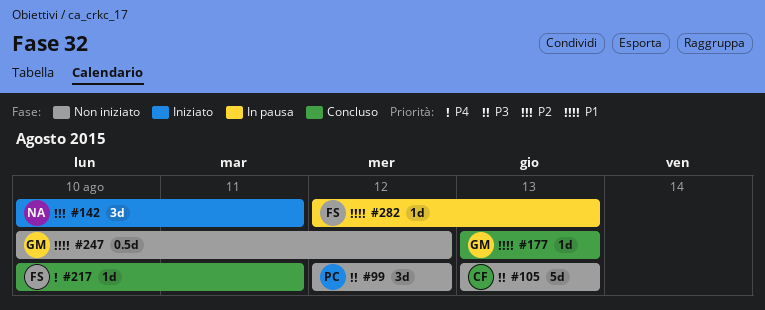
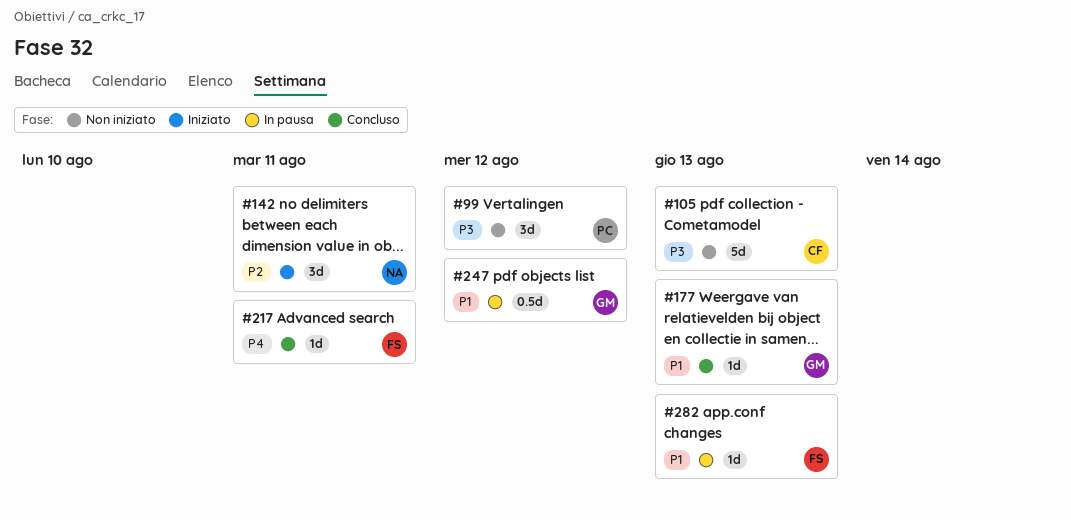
#247, status: Non iniziato -> In pausa

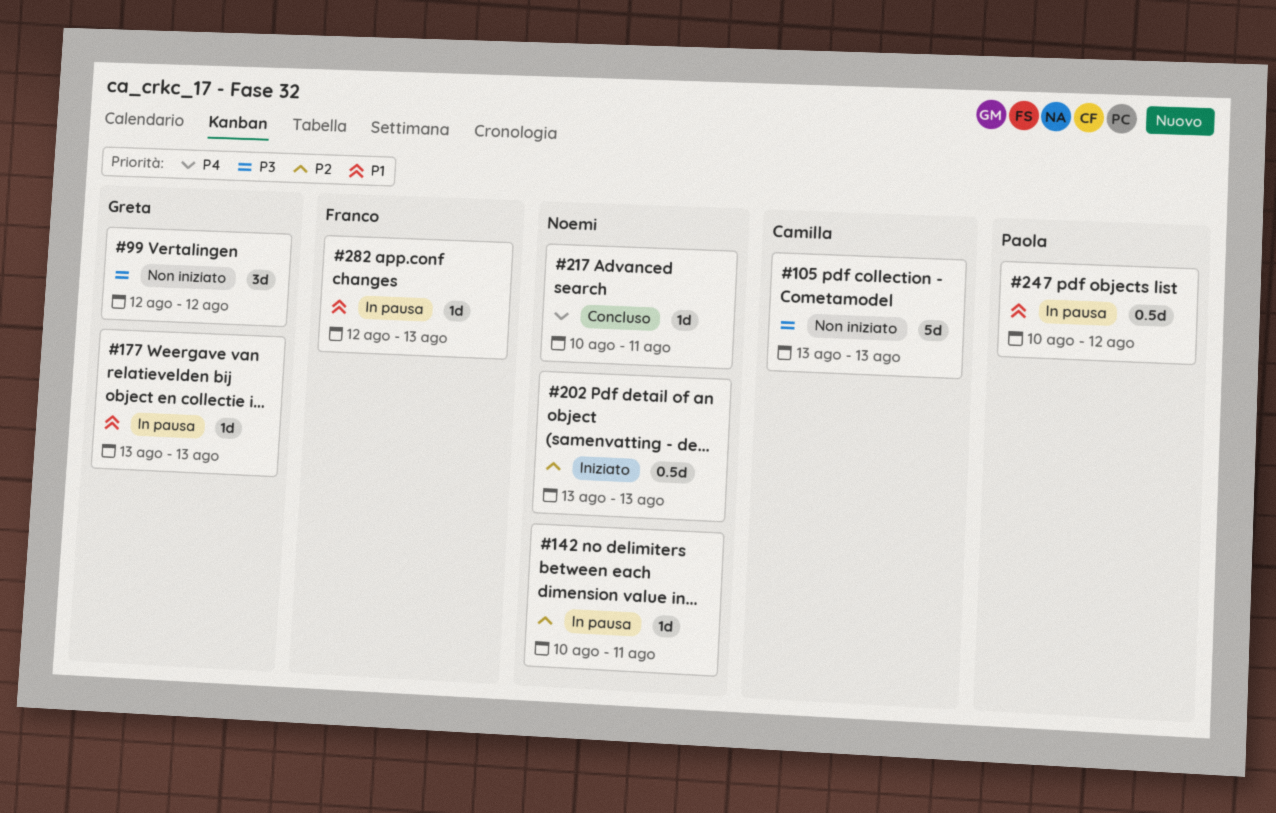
#99, owner: Paola -> Greta
#142, status: Iniziato -> In pausa
#142, estimate: 3d -> 1d
#177, status: Concluso -> In pausa
#202: none -> present
#217, owner: Franco -> Noemi
#247, owner: Greta -> Paola

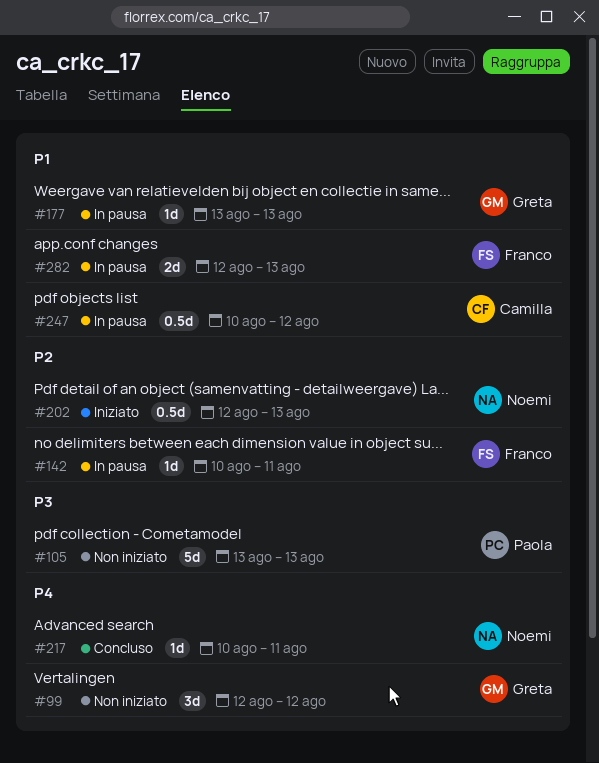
#99, priority: P3 -> P4
#105, owner: Camilla -> Paola
#142, owner: Noemi -> Franco
#202, start: Aug 13 -> Aug 12
#247, owner: Paola -> Camilla
#282, estimate: 1d -> 2d

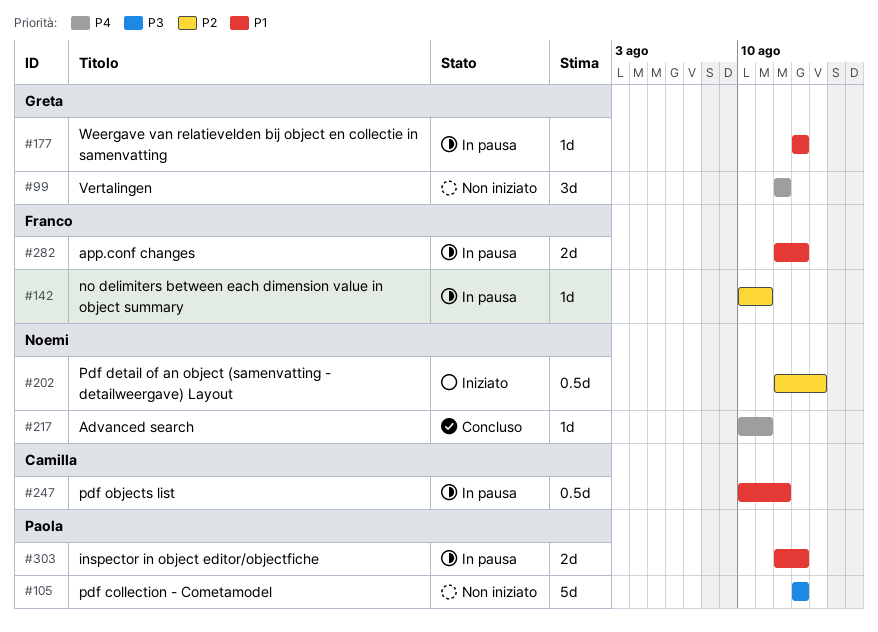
#202, due: Aug 13 -> Aug 14
#303: none -> present

